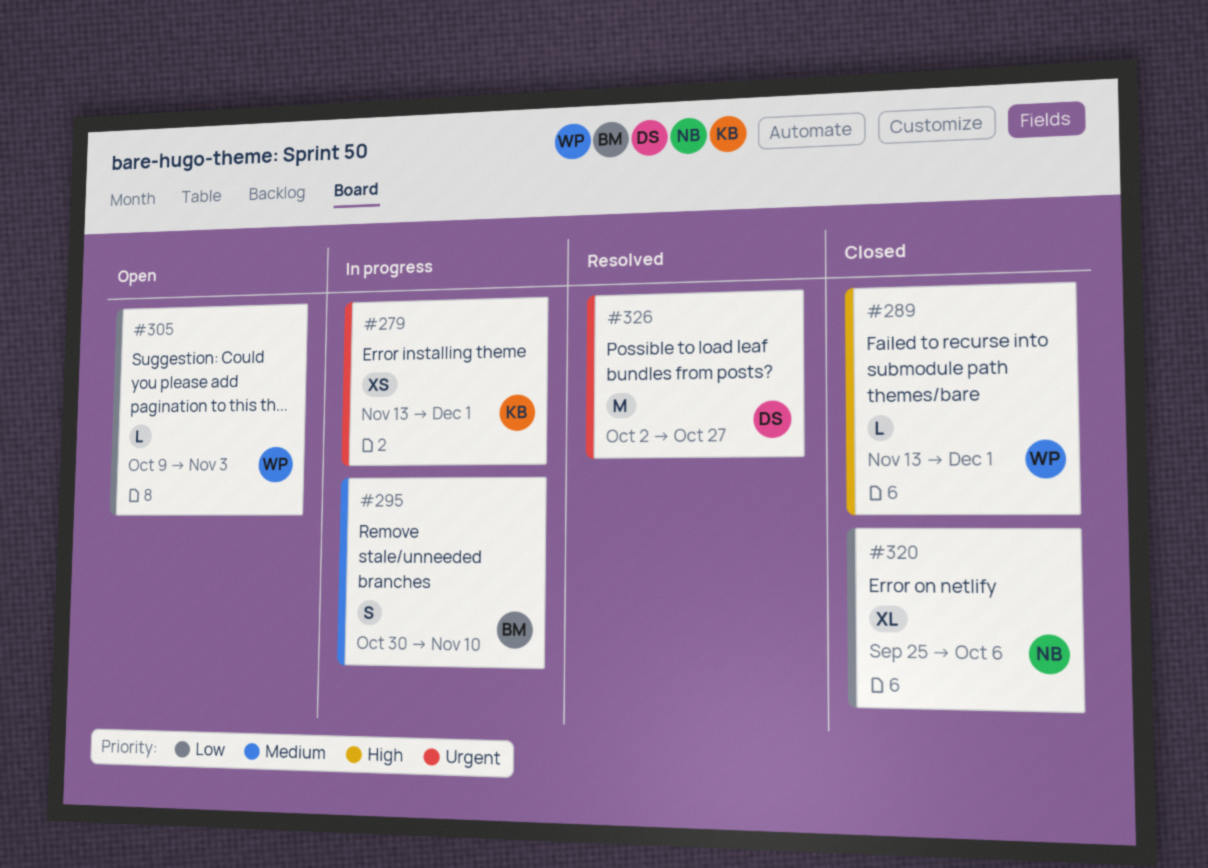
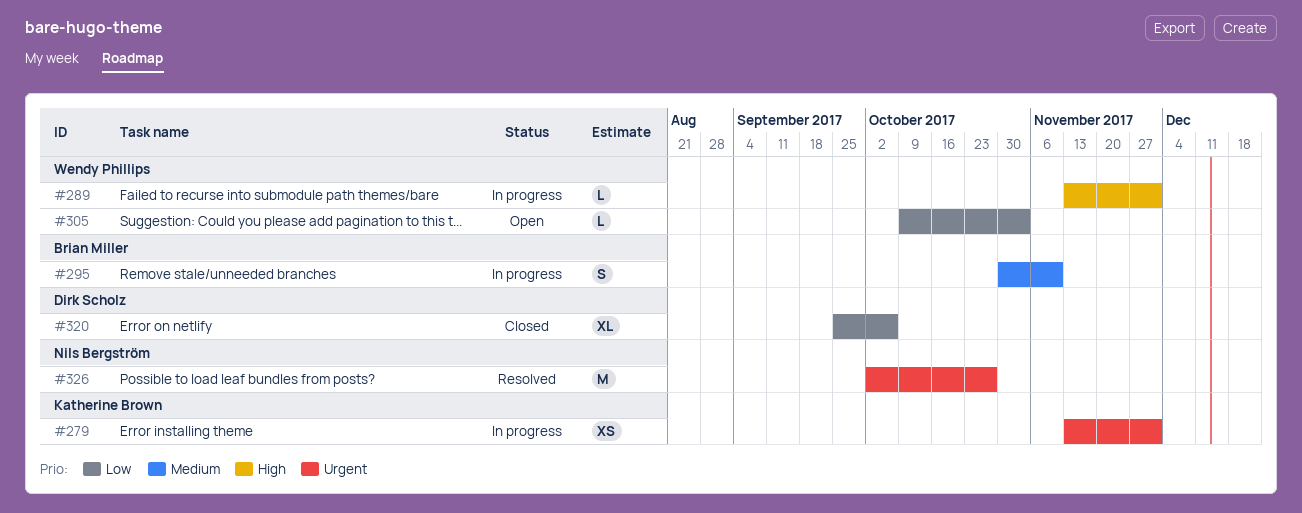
#289, status: Closed -> In progress
#320, owner: Nils Bergström -> Dirk Scholz
#326, owner: Dirk Scholz -> Nils Bergström

